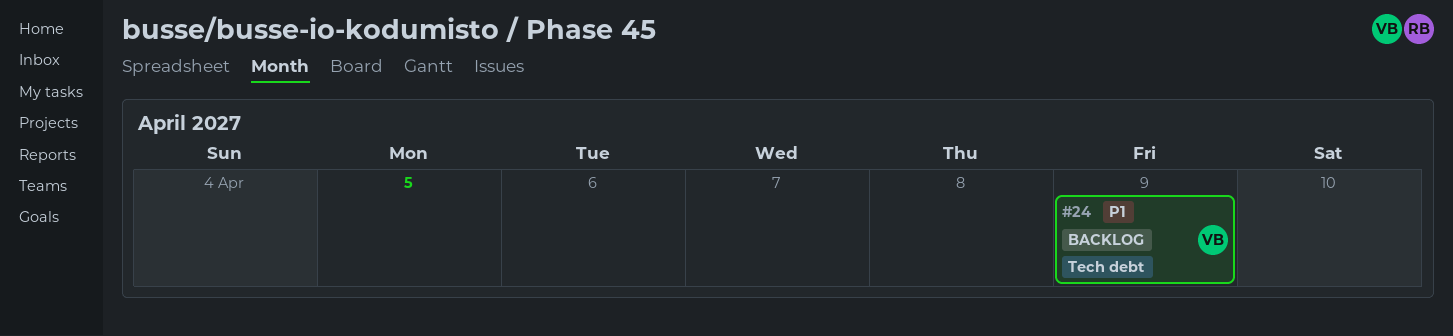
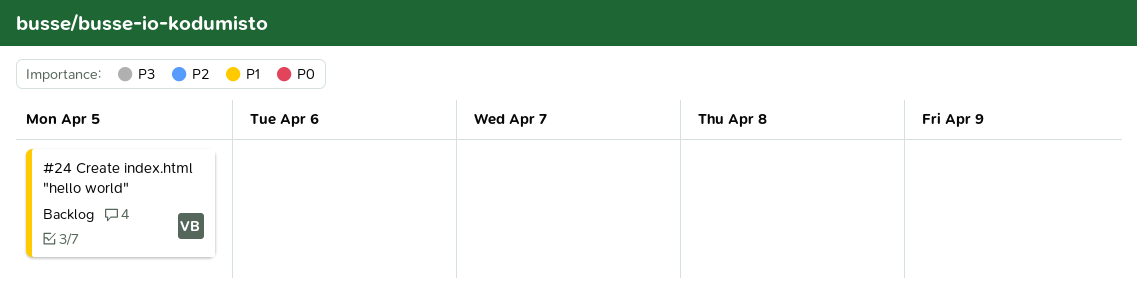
#24, due: Apr 9 -> Apr 5

